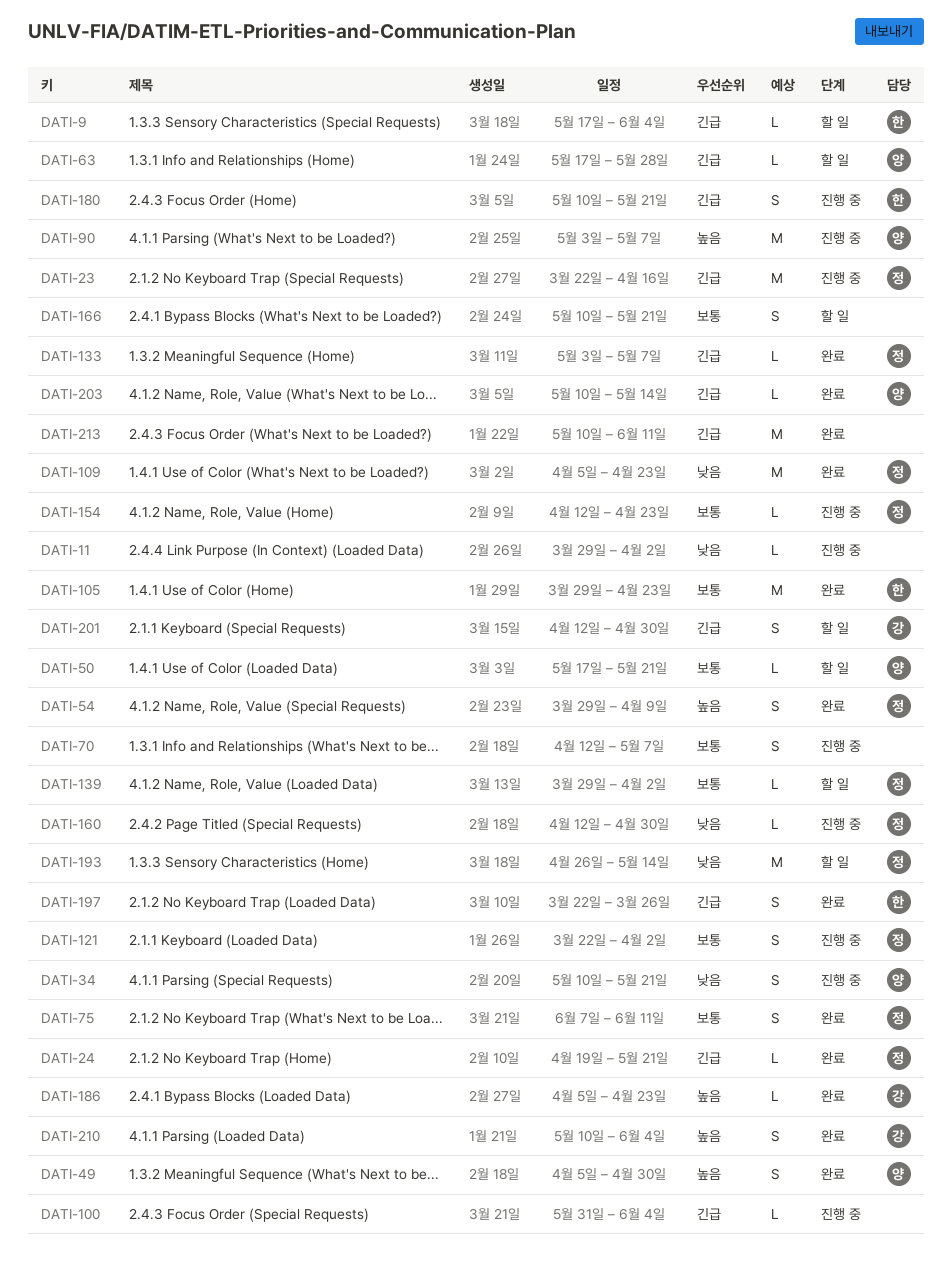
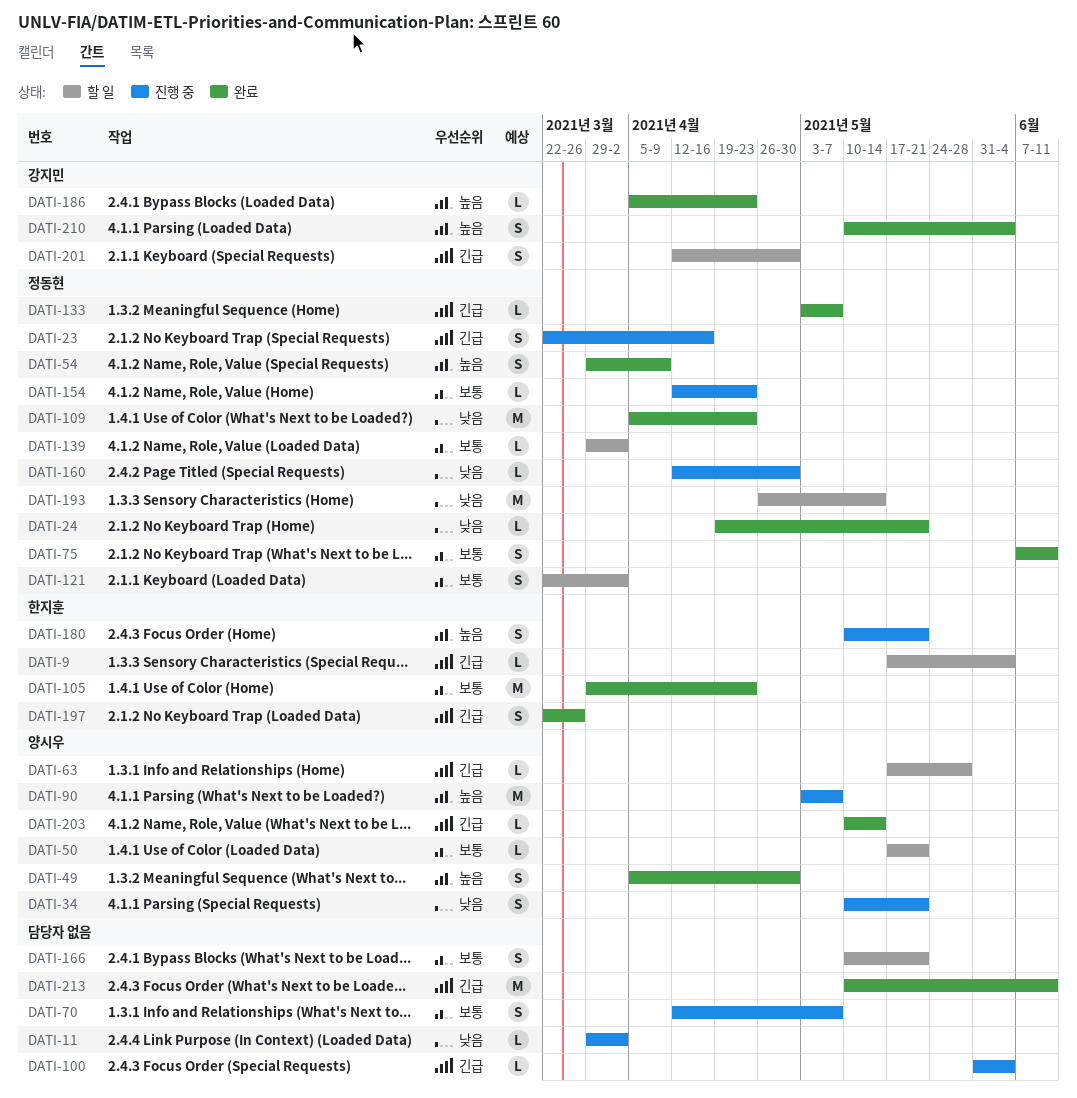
DATI-23, estimate: M -> S
DATI-24, priority: 긴급 -> 낮음
DATI-121, status: 진행 중 -> 할 일
DATI-180, priority: 긴급 -> 높음

